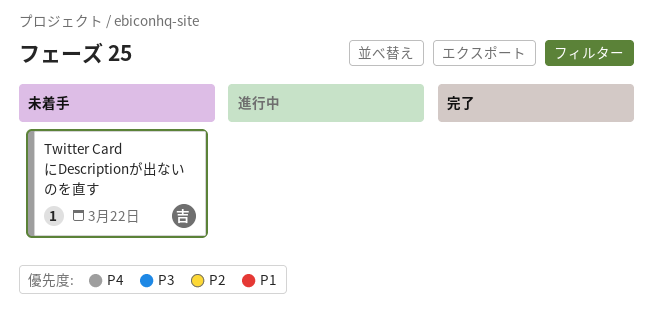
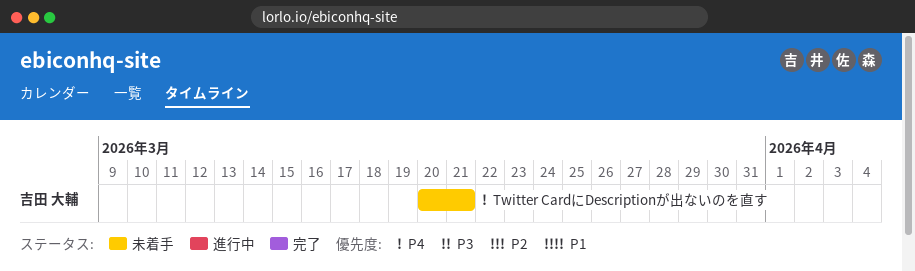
Twitter CardにDescriptionが出ないのを直す, due: Mar 22 -> Mar 21

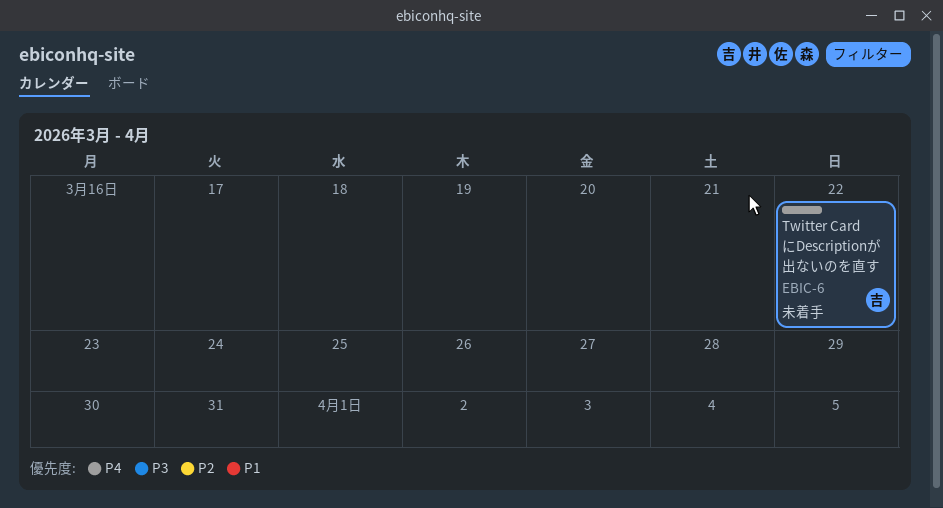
Twitter CardにDescriptionが出ないのを直す, due: Mar 21 -> Mar 22

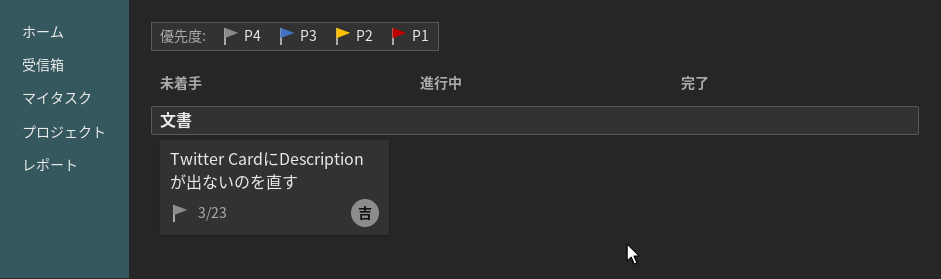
Twitter CardにDescriptionが出ないのを直す, due: Mar 22 -> Mar 23

